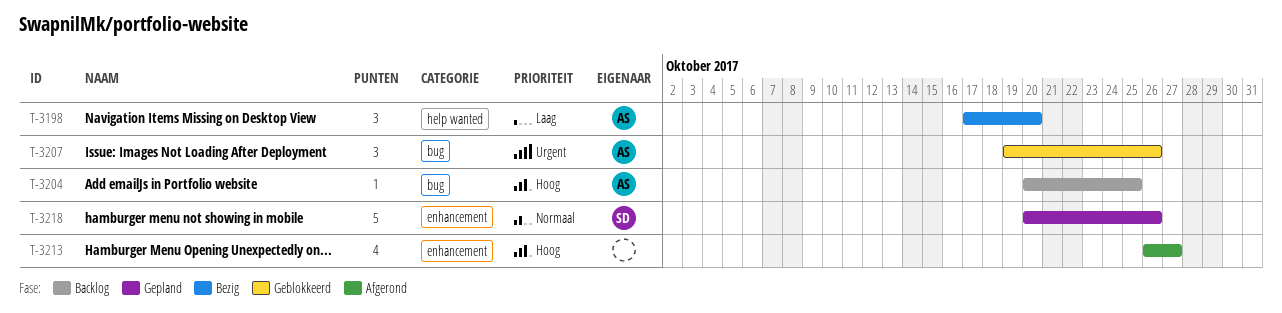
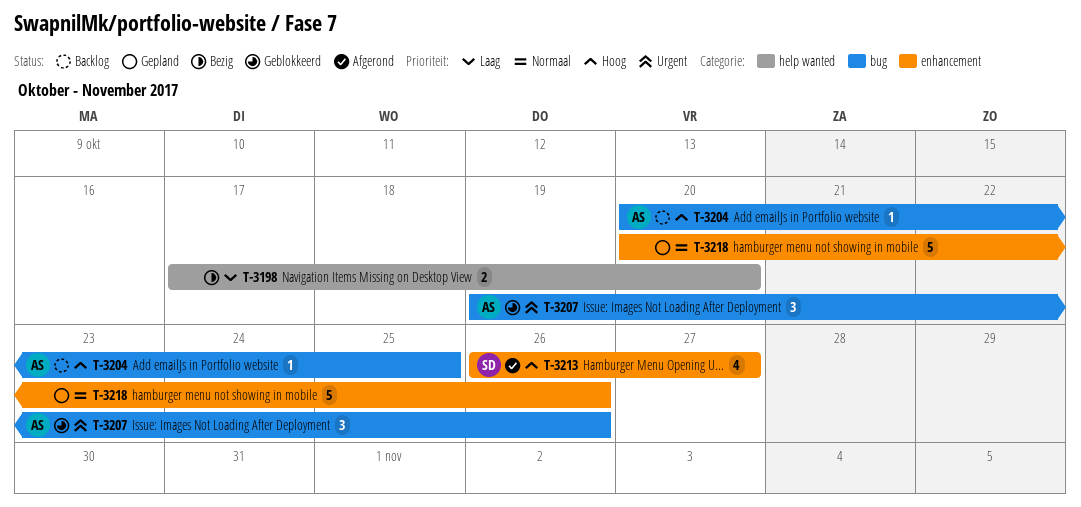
T-3198, owner: AS -> none
T-3198, estimate: 3 -> 2
T-3213, owner: none -> SD
T-3218, owner: SD -> none

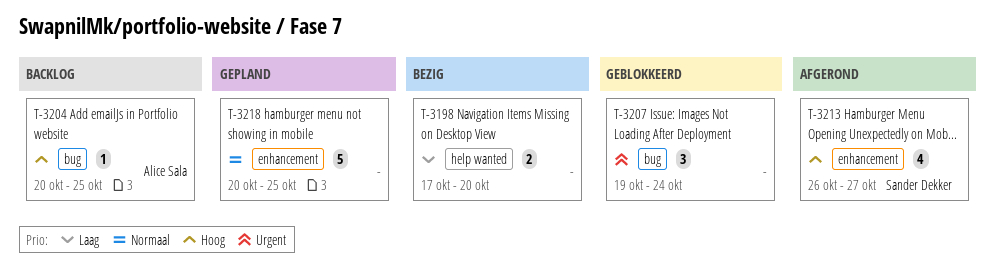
T-3207, owner: Alice Sala -> none
T-3207, due: Oct 26 -> Oct 24
T-3218, due: Oct 26 -> Oct 25

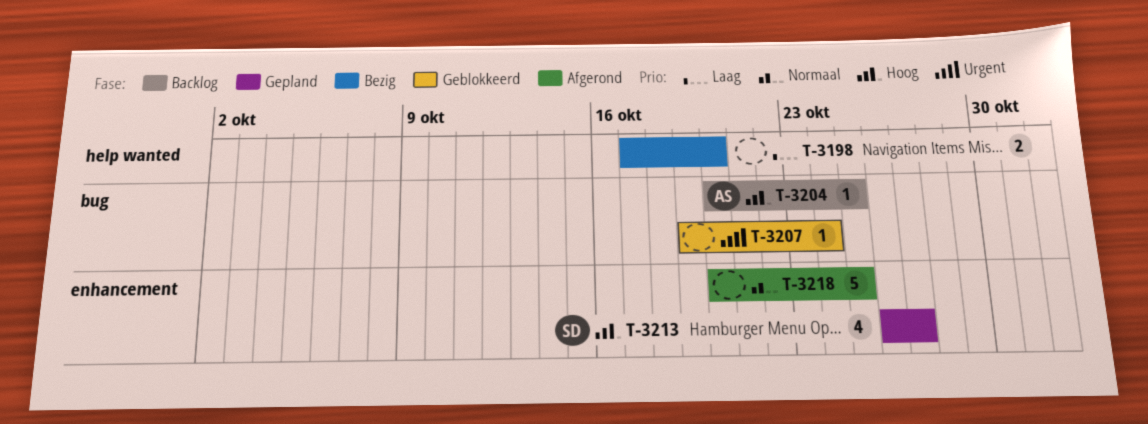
T-3207, estimate: 3 -> 1
T-3213, status: Afgerond -> Gepland
T-3218, status: Gepland -> Afgerond

